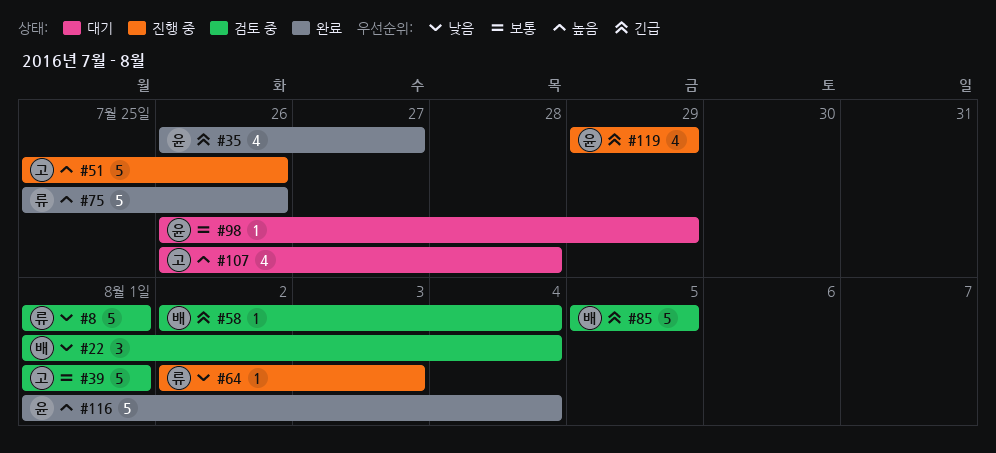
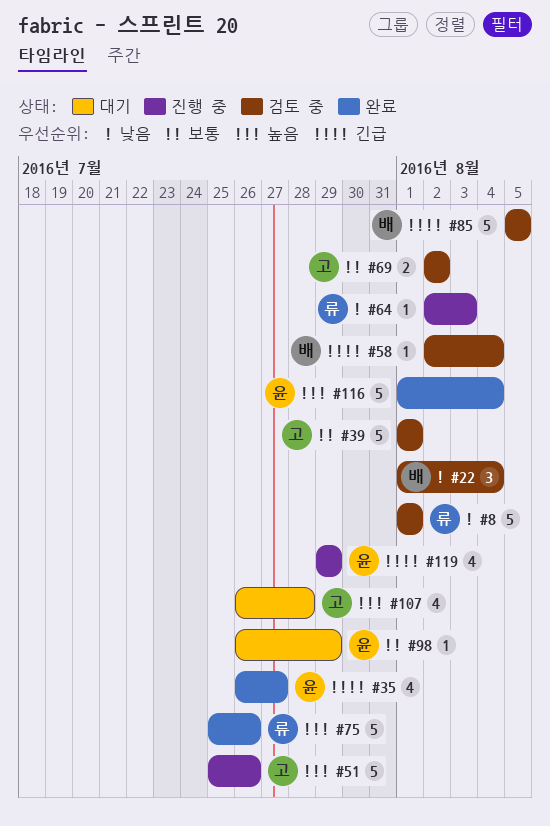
#69: none -> present

